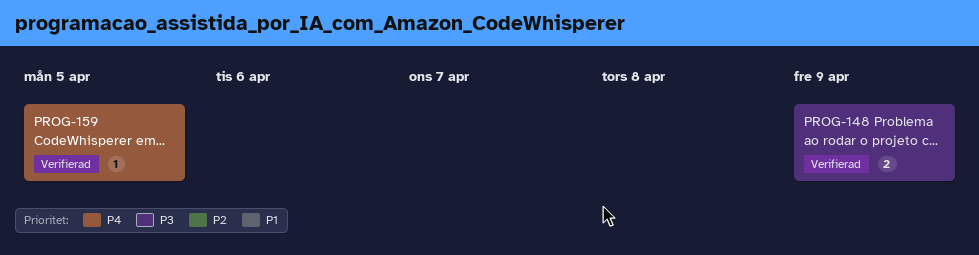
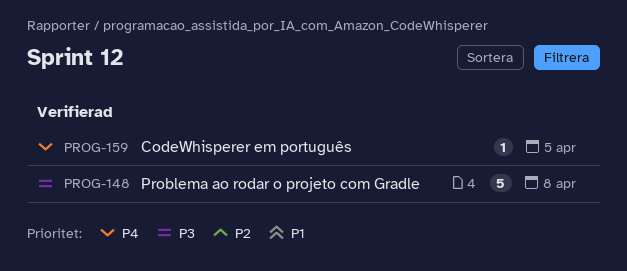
PROG-148, estimate: 2 -> 5
PROG-148, due: Apr 9 -> Apr 8

